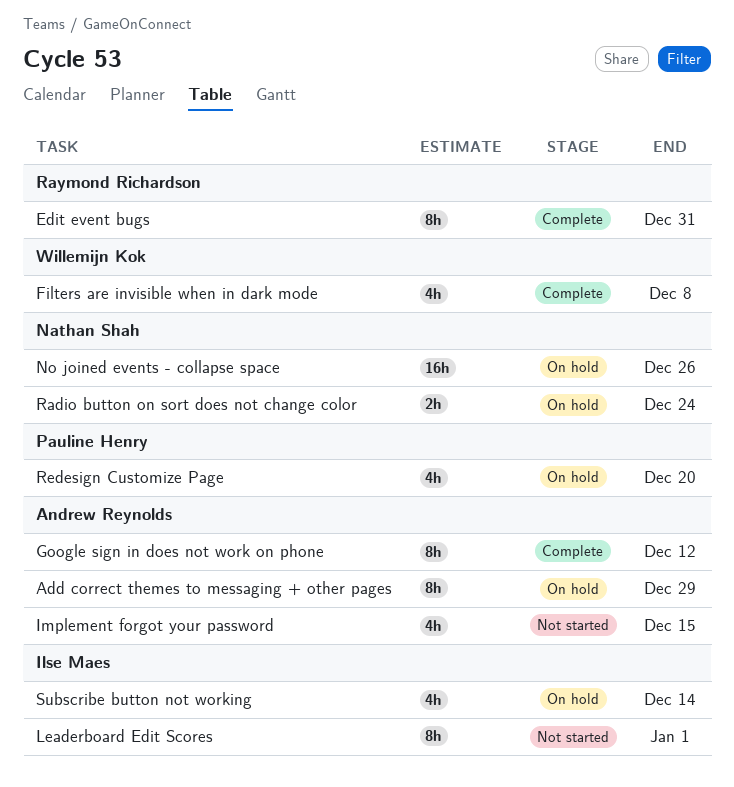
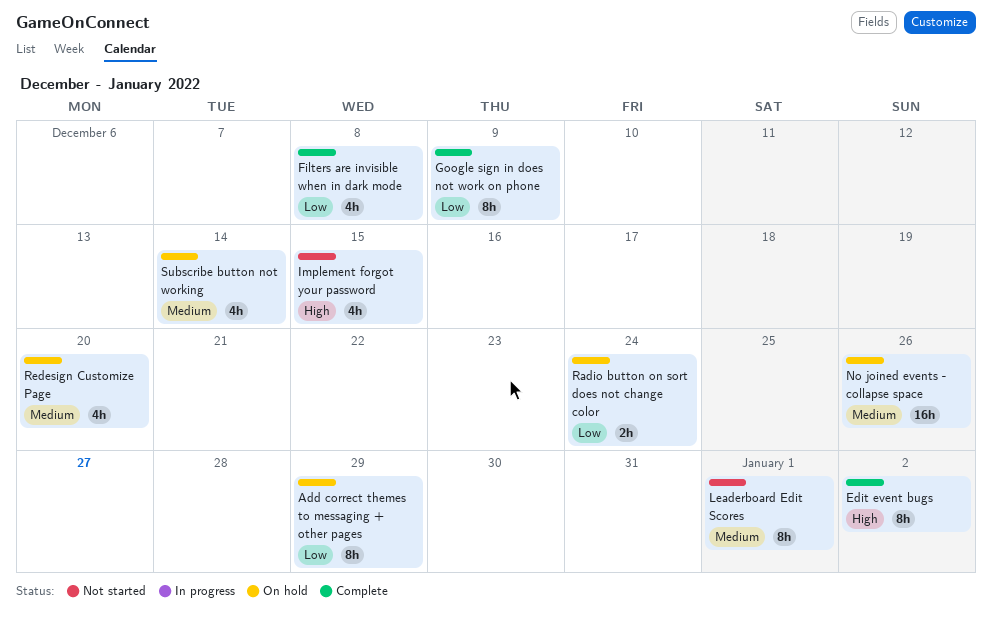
Edit event bugs, due: Dec 31 -> Jan 2
Google sign in does not work on phone, due: Dec 12 -> Dec 9

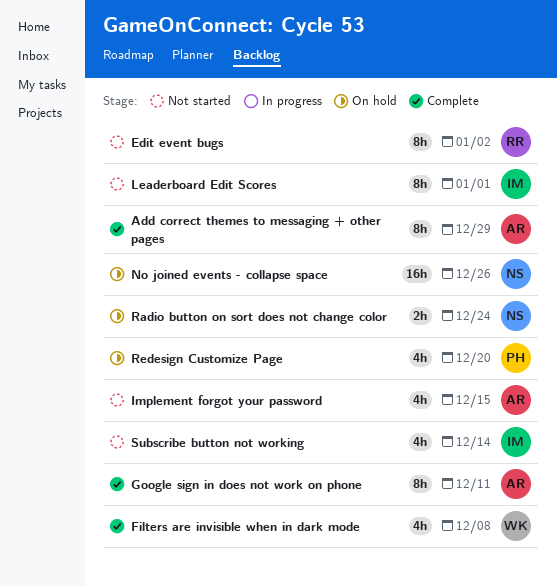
Add correct themes to messaging + other pages, status: On hold -> Complete
Edit event bugs, status: Complete -> Not started
Google sign in does not work on phone, due: Dec 9 -> Dec 11
Subscribe button not working, status: On hold -> Not started

